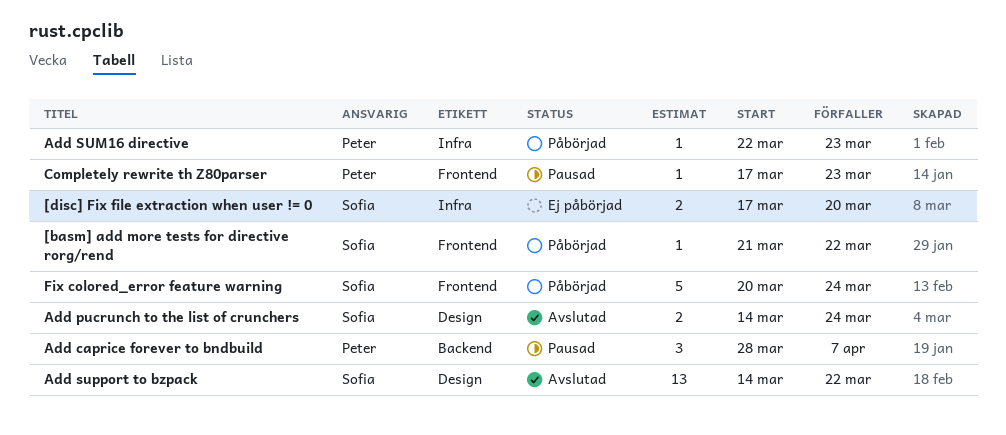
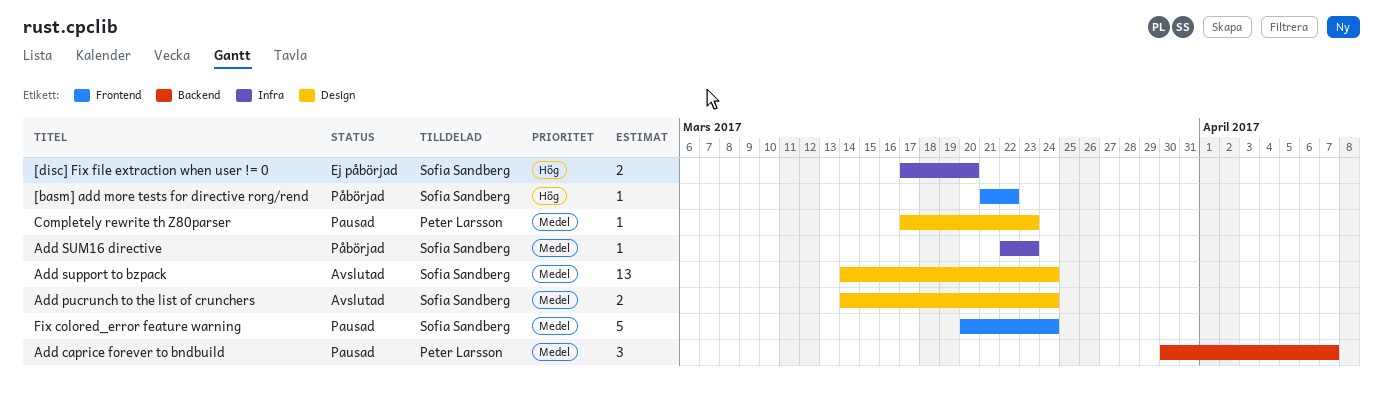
Add caprice forever to bndbuild, start: Mar 28 -> Mar 30
Add SUM16 directive, owner: Peter Larsson -> Sofia Sandberg
Add support to bzpack, due: Mar 22 -> Mar 24
Completely rewrite th Z80parser, label: Frontend -> Design
Fix colored_error feature warning, status: Påbörjad -> Pausad

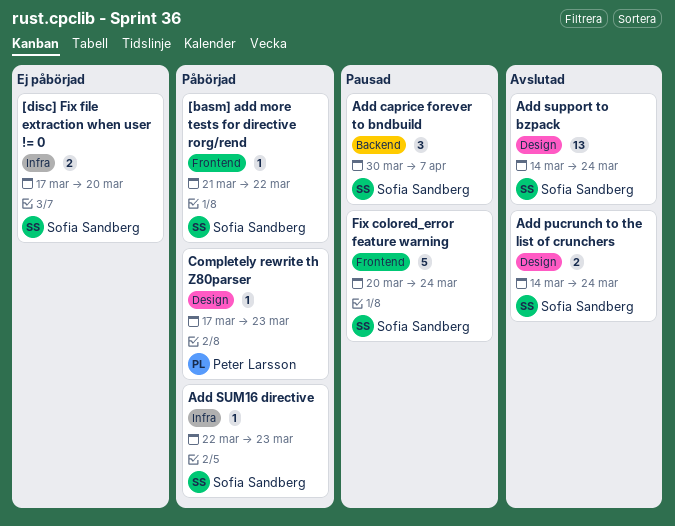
Add caprice forever to bndbuild, owner: Peter Larsson -> Sofia Sandberg
Completely rewrite th Z80parser, status: Pausad -> Påbörjad

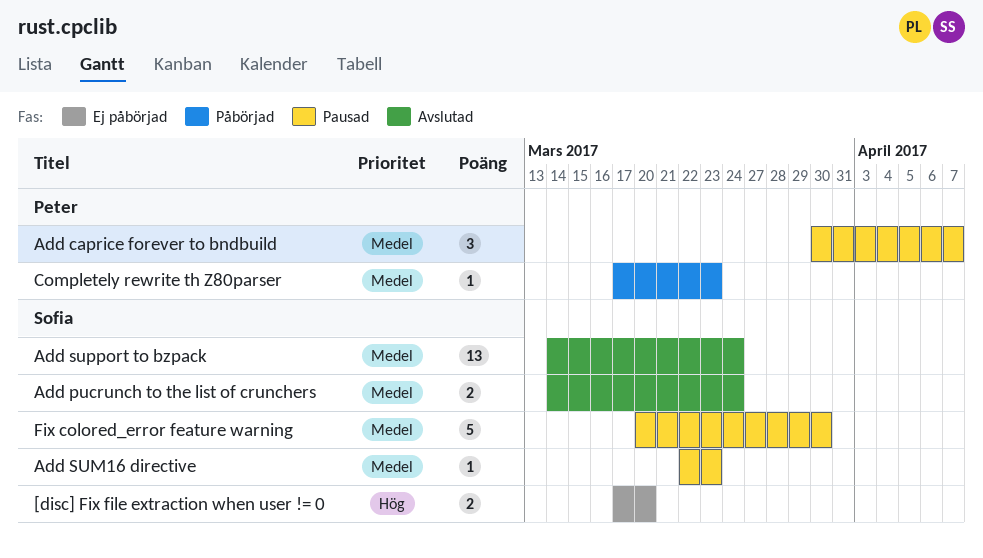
[basm] add more tests for directive rorg/rend: present -> none
Add caprice forever to bndbuild, owner: Sofia Sandberg -> Peter Larsson
Add SUM16 directive, status: Påbörjad -> Pausad
Fix colored_error feature warning, due: Mar 24 -> Mar 30

